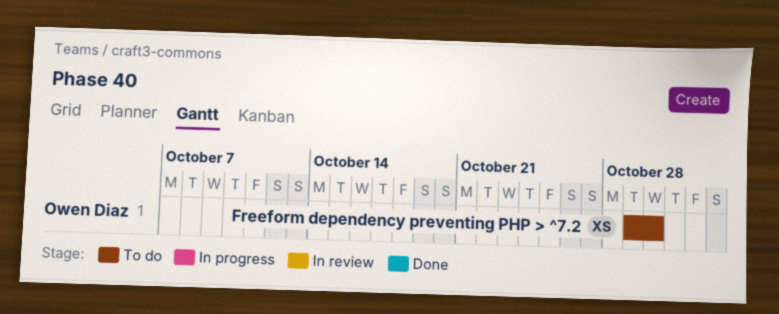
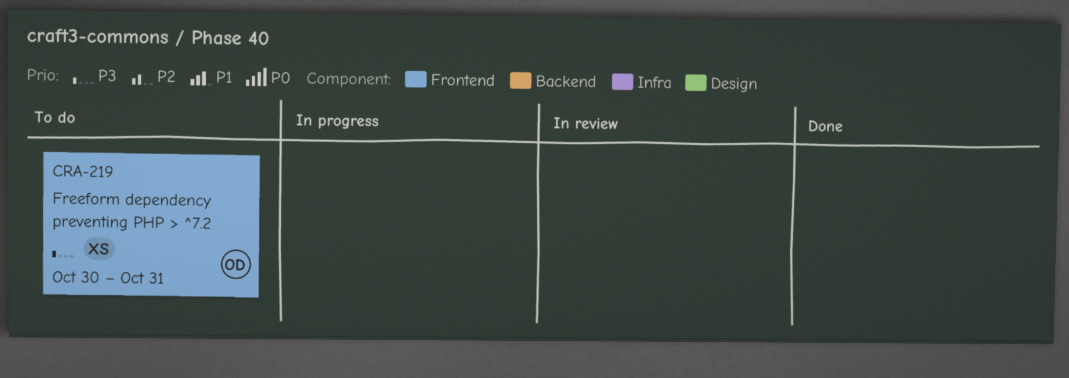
Freeform dependency preventing PHP > ^7.2, start: Oct 29 -> Oct 30
Freeform dependency preventing PHP > ^7.2, due: Oct 30 -> Oct 31

